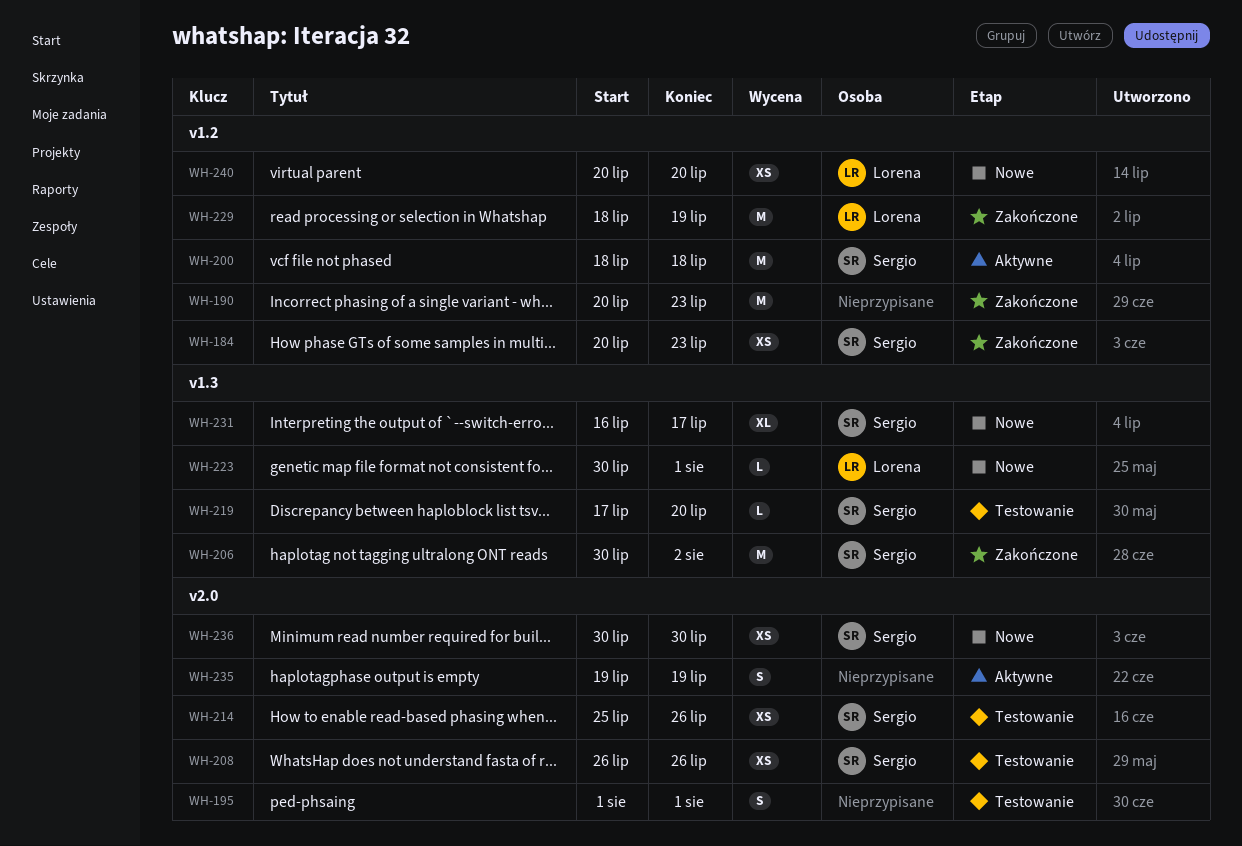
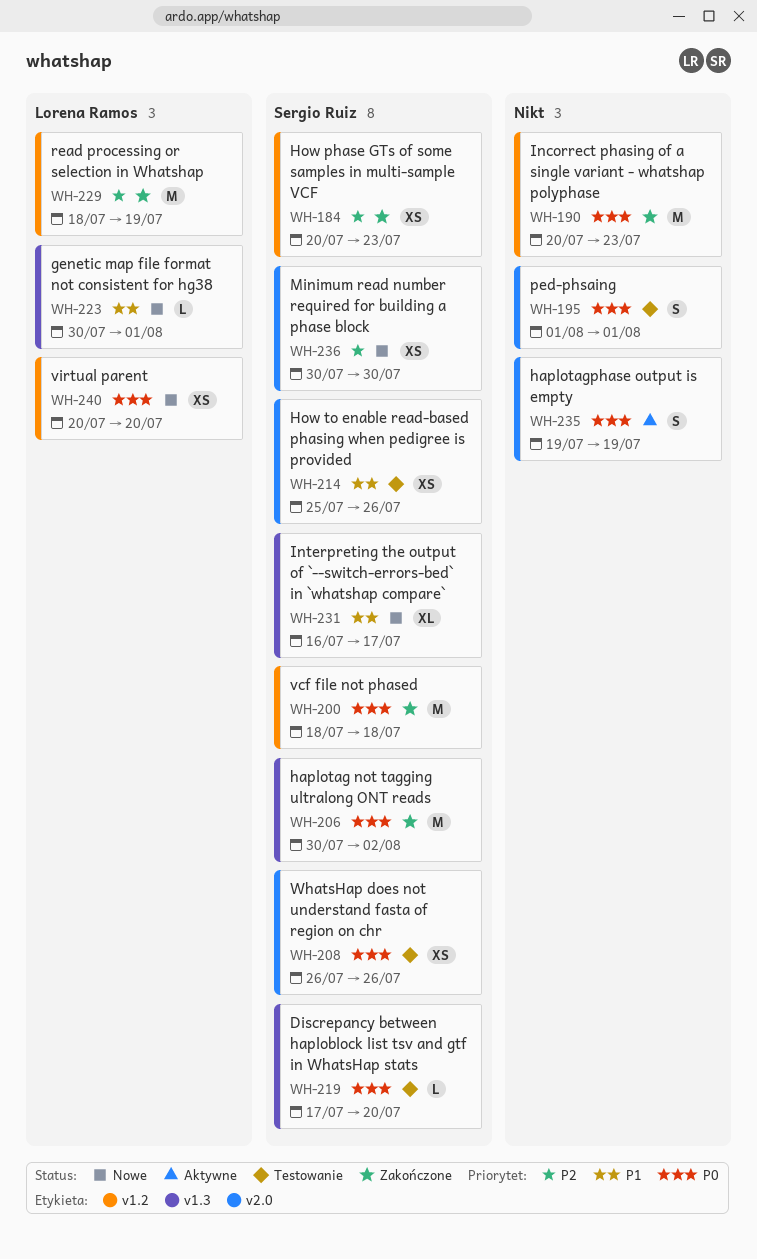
WH-200, status: Aktywne -> Zakończone

